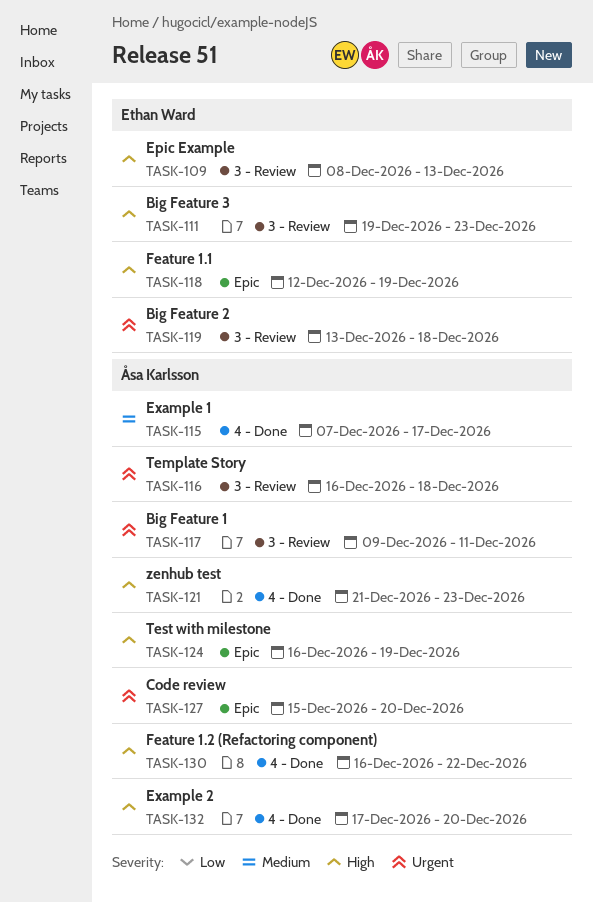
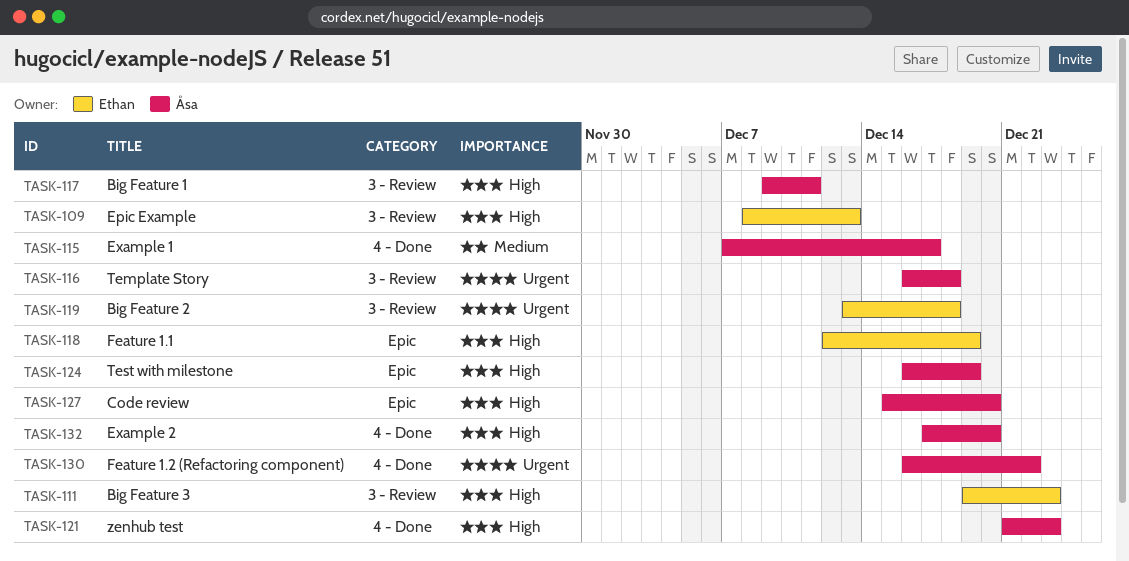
TASK-117, priority: Urgent -> High
TASK-127, priority: Urgent -> High
TASK-130, priority: High -> Urgent

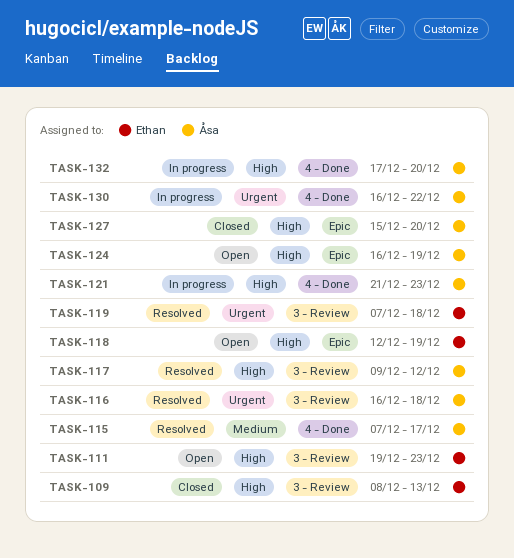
TASK-117, due: Dec 11 -> Dec 12
TASK-119, start: Dec 13 -> Dec 7

